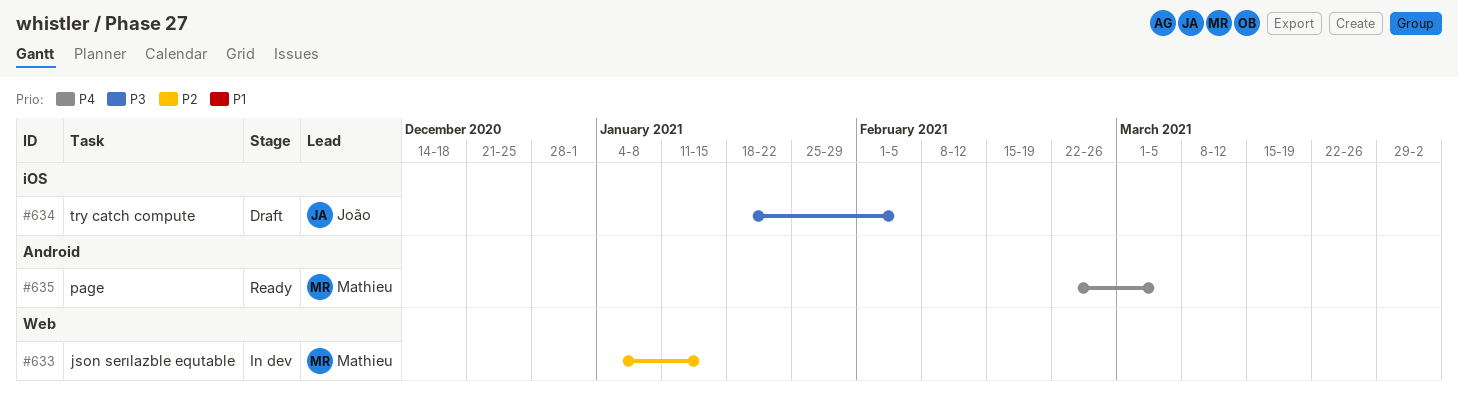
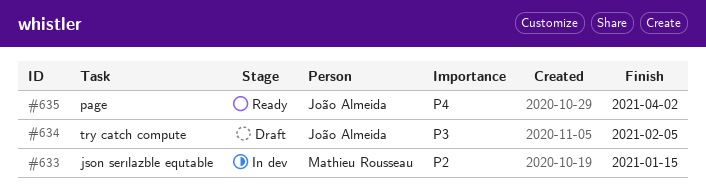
#635, owner: Mathieu Rousseau -> João Almeida
#635, due: Mar 5 -> Apr 2

